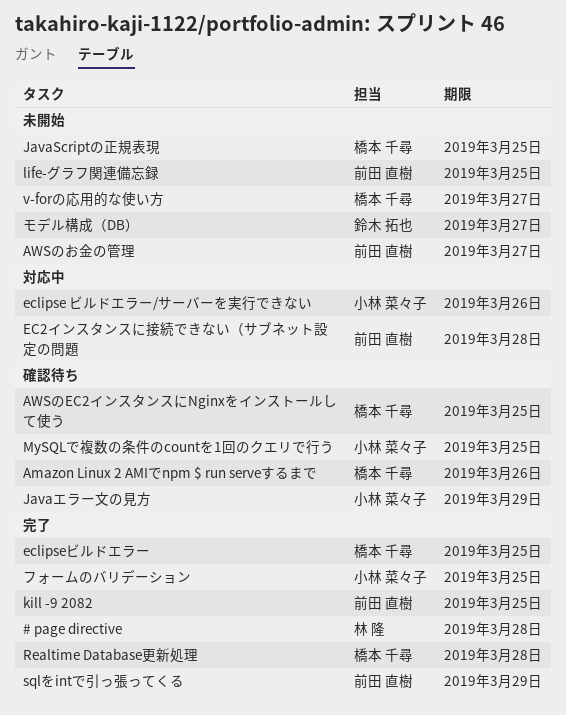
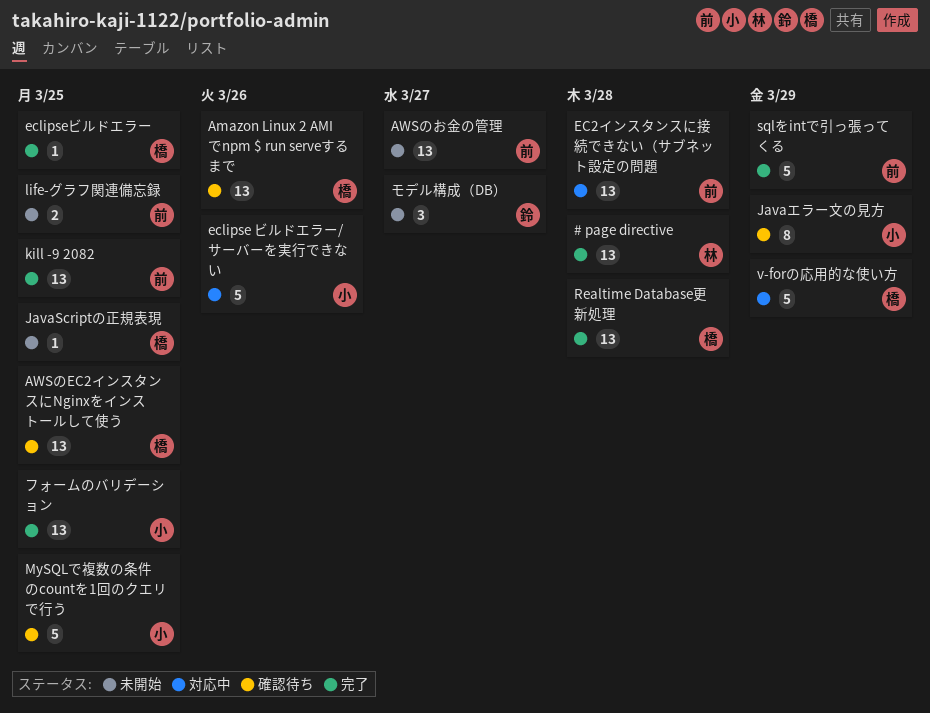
v-forの応用的な使い方, status: 未開始 -> 対応中
v-forの応用的な使い方, due: Mar 27 -> Mar 29

